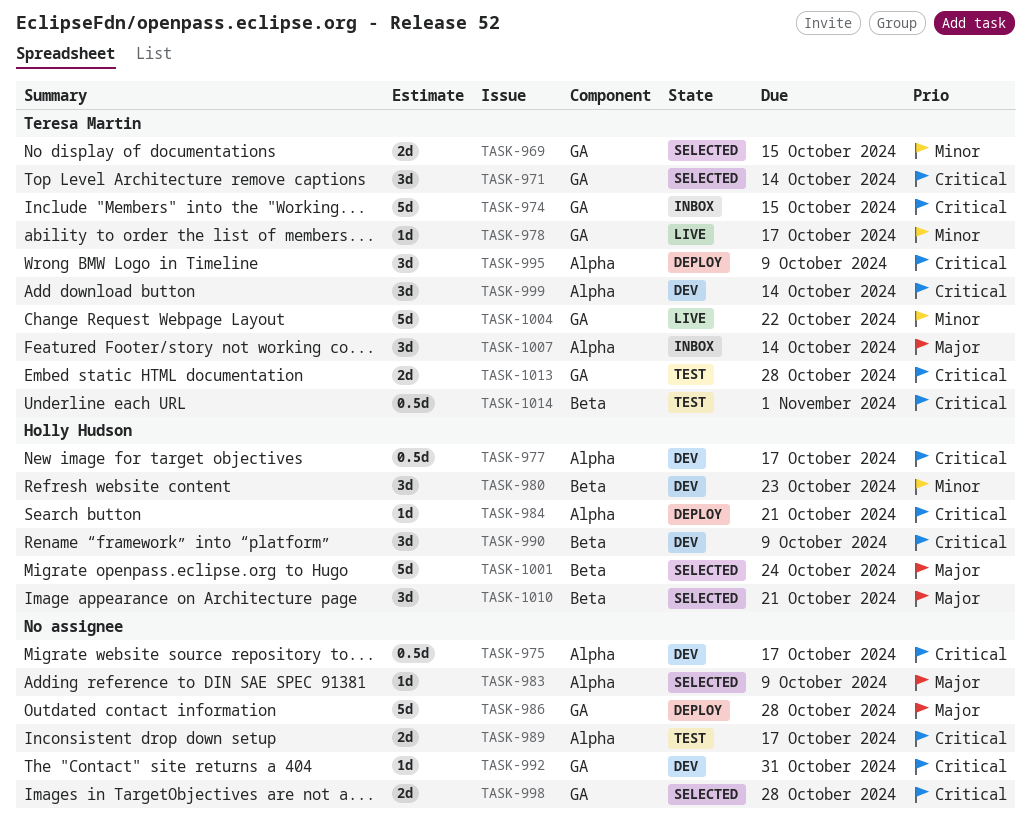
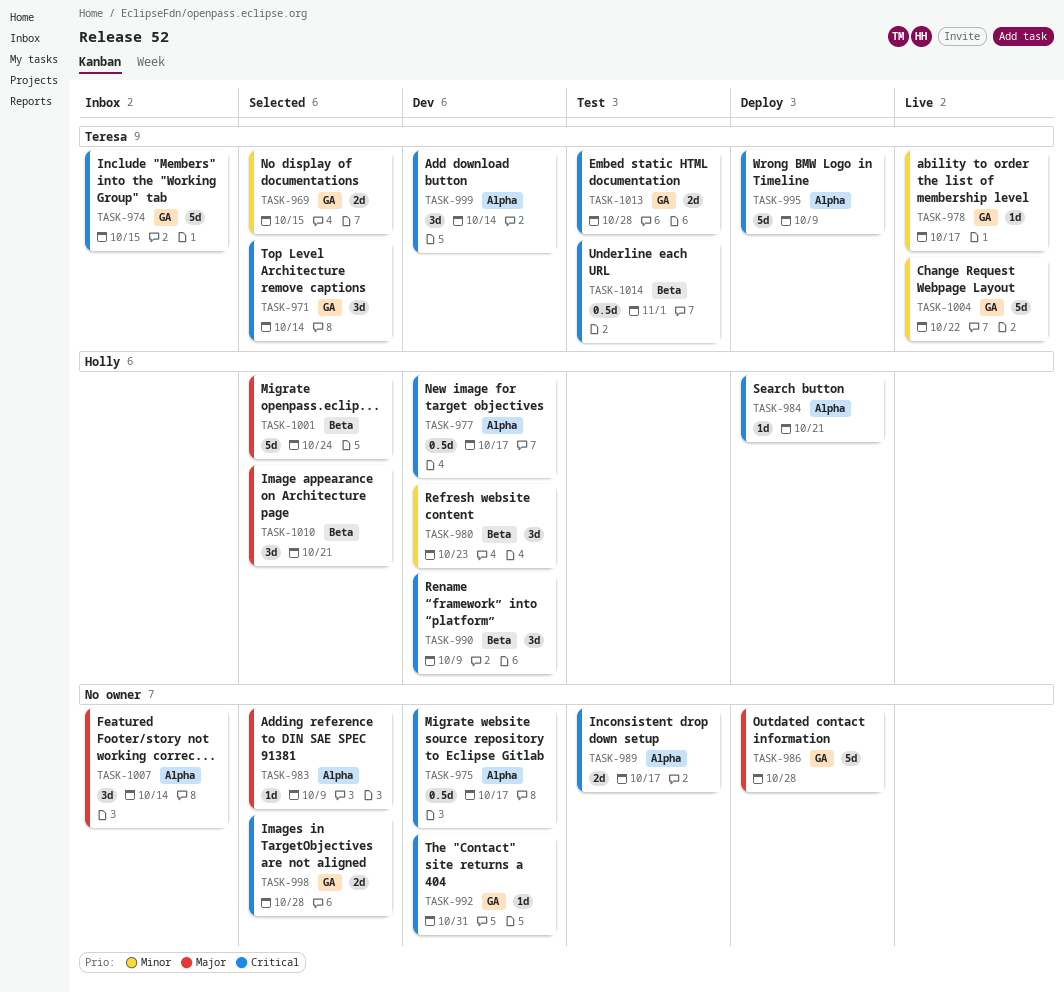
TASK-995, estimate: 3d -> 5d
TASK-1007, owner: Teresa Martin -> none

